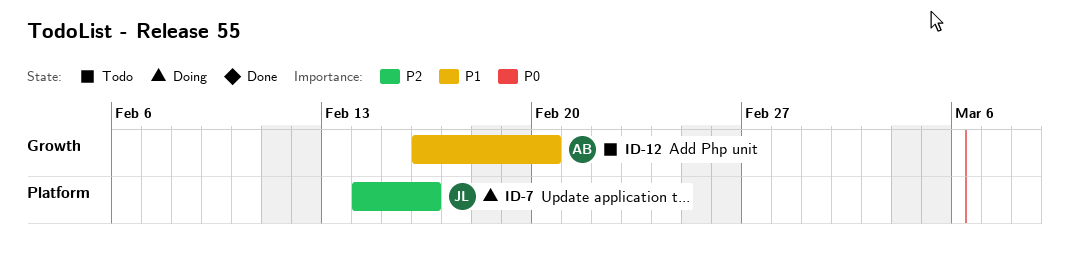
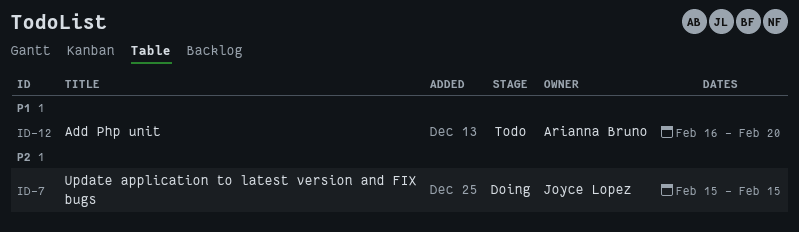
ID-7, start: Feb 14 -> Feb 15
ID-7, due: Feb 16 -> Feb 15

